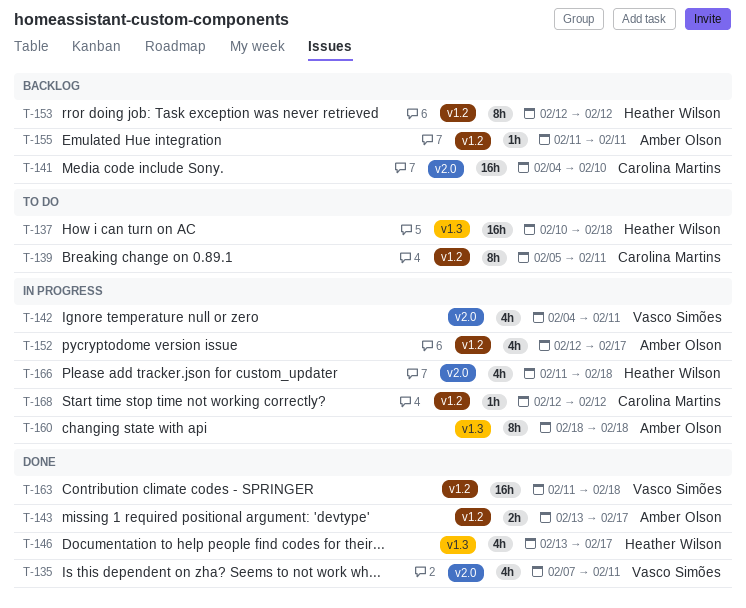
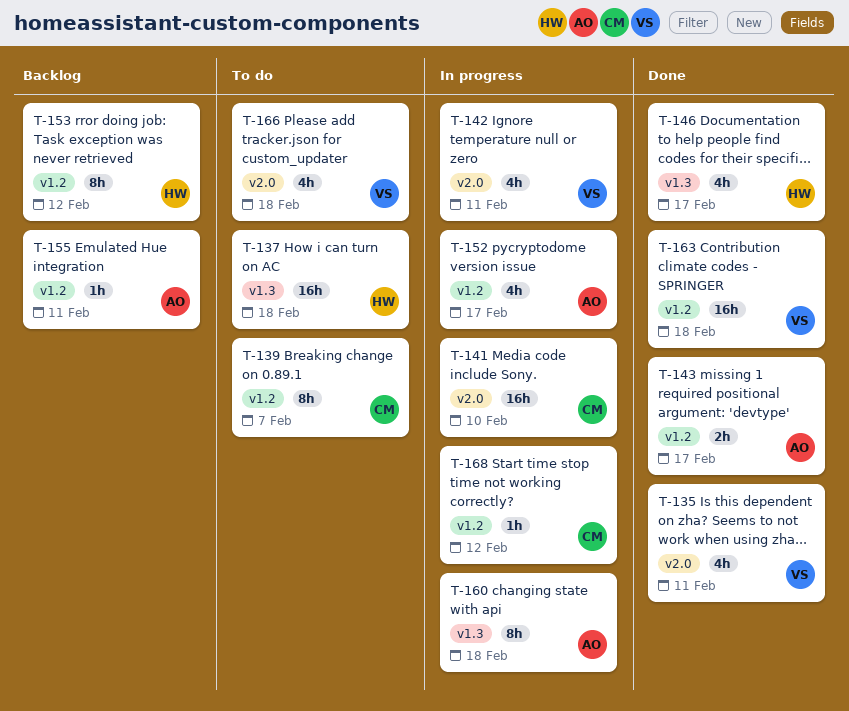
T-139, due: Feb 11 -> Feb 7
T-141, status: Backlog -> In progress
T-166, status: In progress -> To do
T-166, owner: Heather Wilson -> Vasco Simões

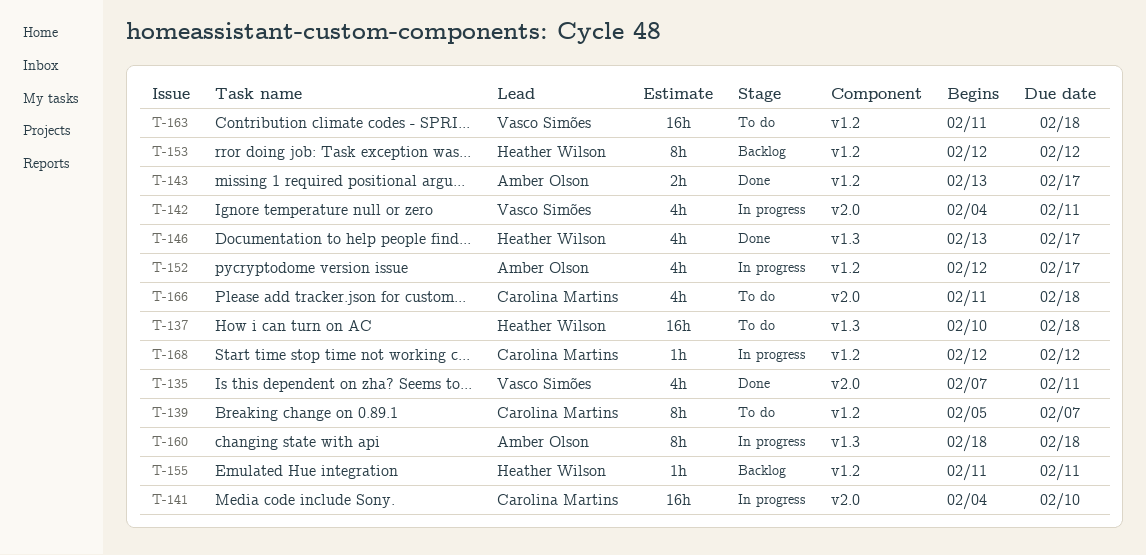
T-155, owner: Amber Olson -> Heather Wilson
T-163, status: Done -> To do
T-166, owner: Vasco Simões -> Carolina Martins

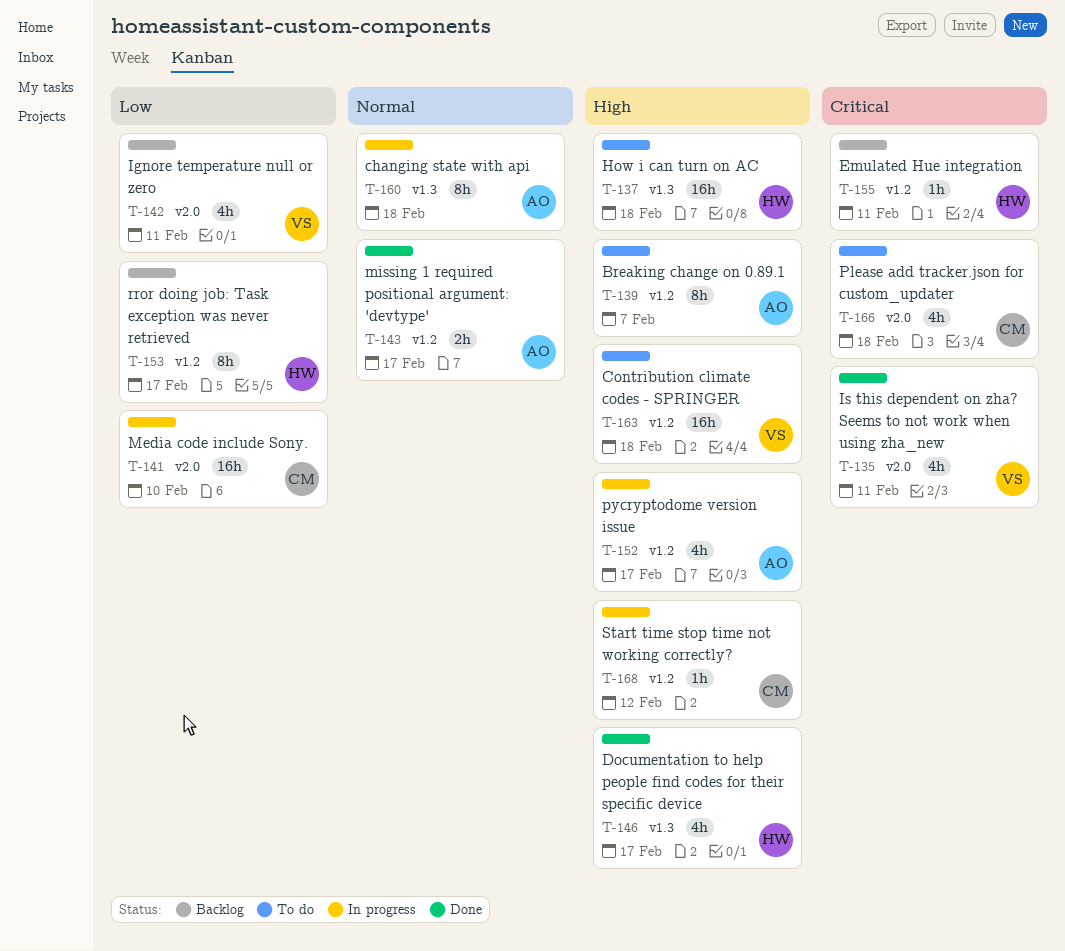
T-139, owner: Carolina Martins -> Amber Olson
T-142, status: In progress -> Backlog
T-153, due: Feb 12 -> Feb 17

